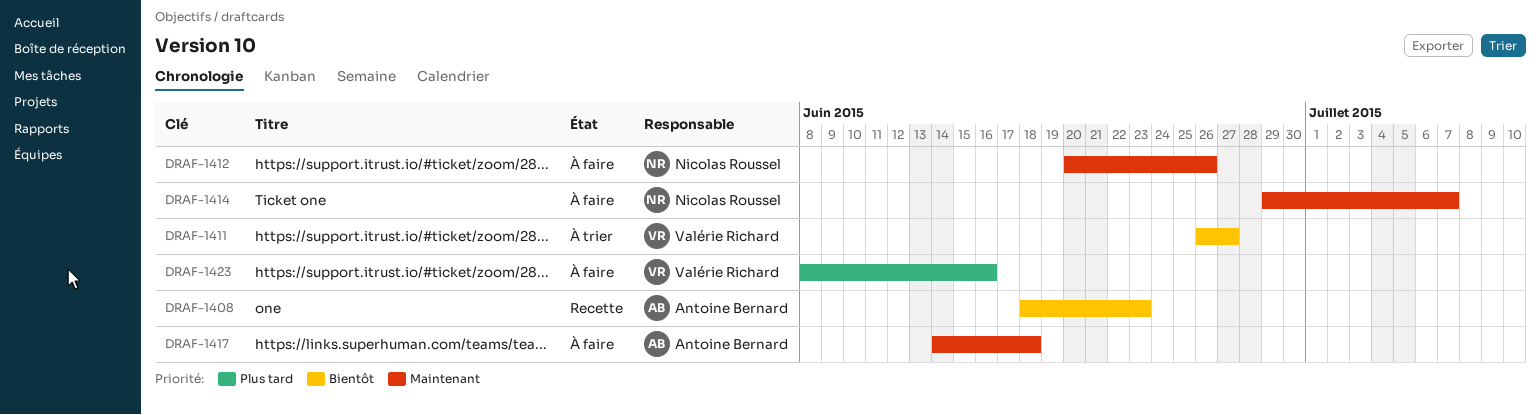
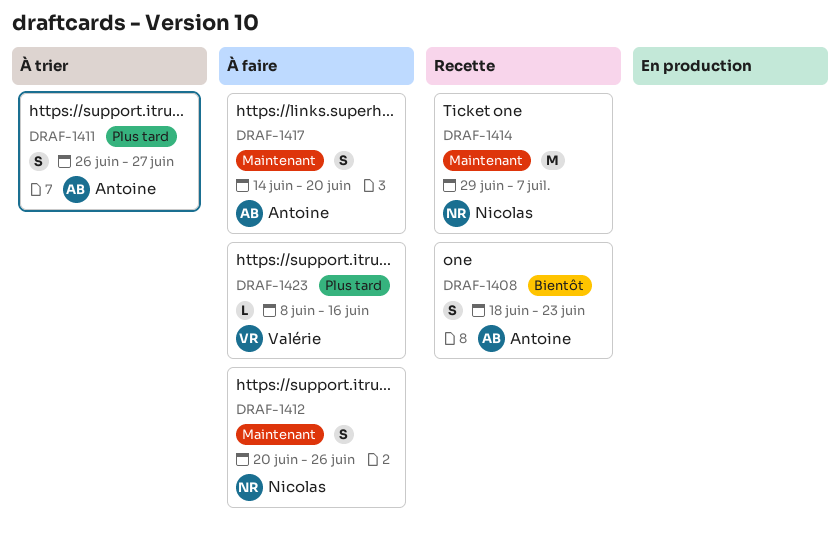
DRAF-1411, owner: Valérie Richard -> Antoine Bernard
DRAF-1411, priority: Bientôt -> Plus tard
DRAF-1414, status: À faire -> Recette
DRAF-1417, due: Jun 18 -> Jun 20

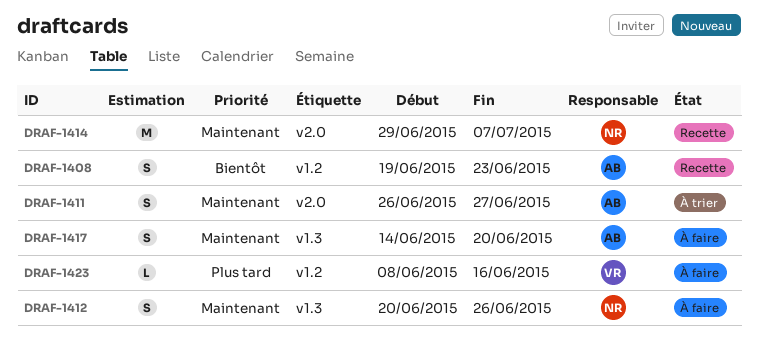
DRAF-1408, start: Jun 18 -> Jun 19
DRAF-1411, priority: Plus tard -> Maintenant

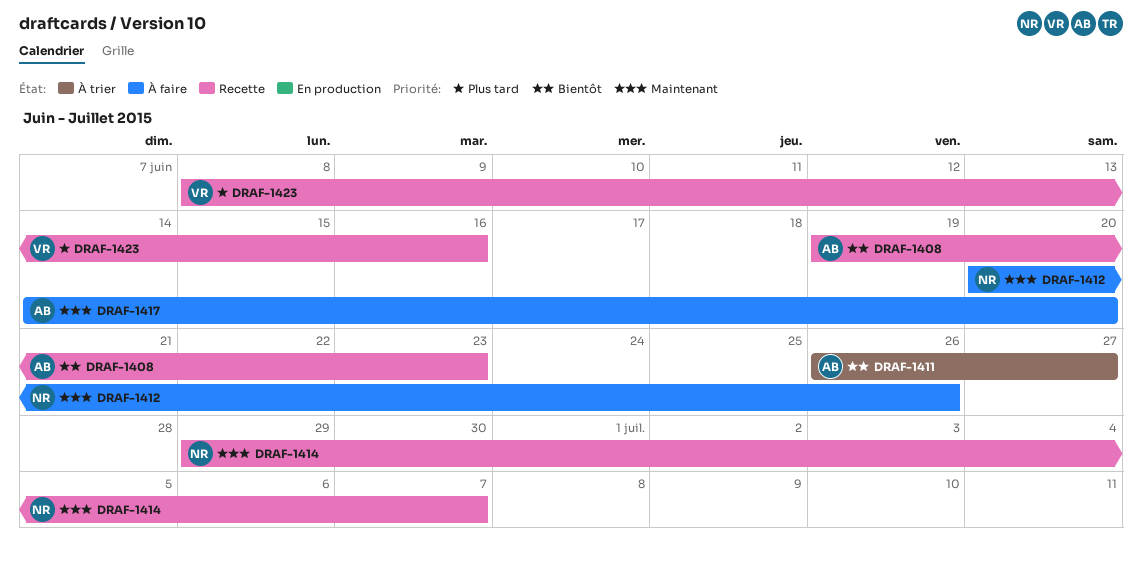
DRAF-1411, priority: Maintenant -> Bientôt
DRAF-1423, status: À faire -> Recette

